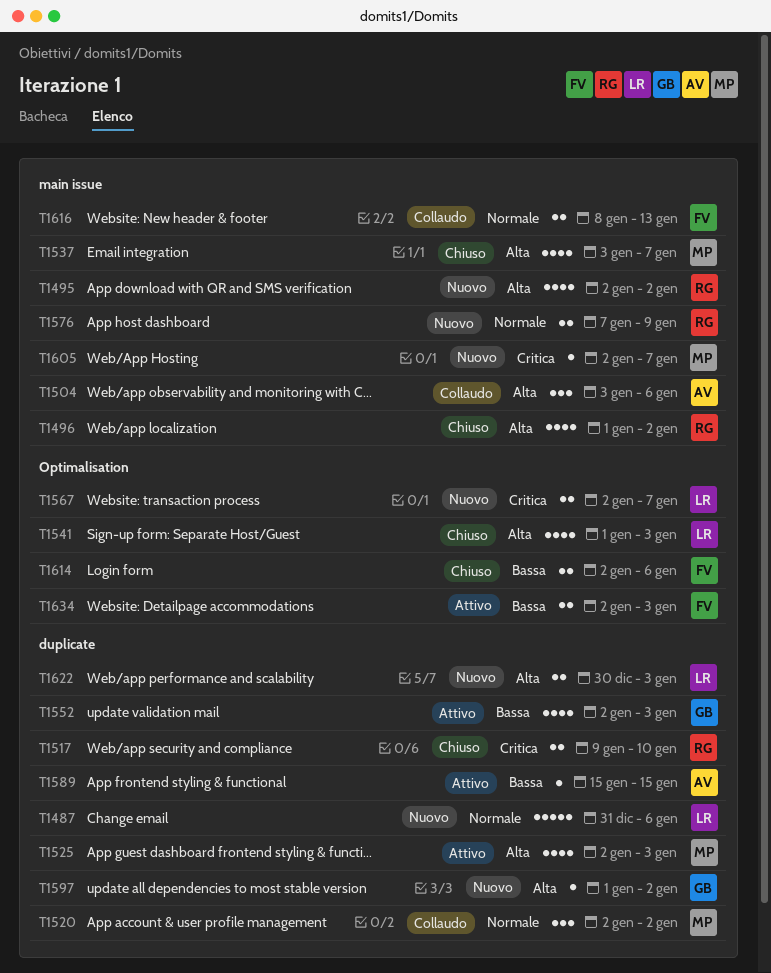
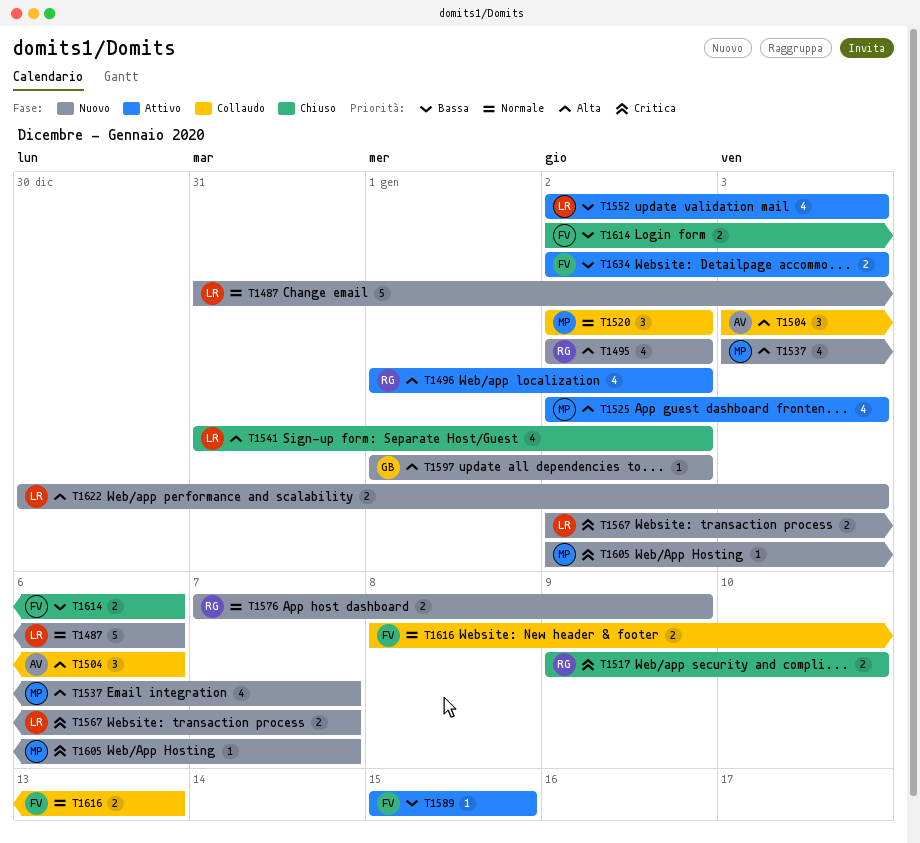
T1496, status: Chiuso -> Attivo
T1537, status: Chiuso -> Nuovo
T1541, start: Jan 1 -> Dec 31
T1541, due: Jan 3 -> Jan 2
T1552, owner: GB -> LR
T1589, owner: AV -> FV

